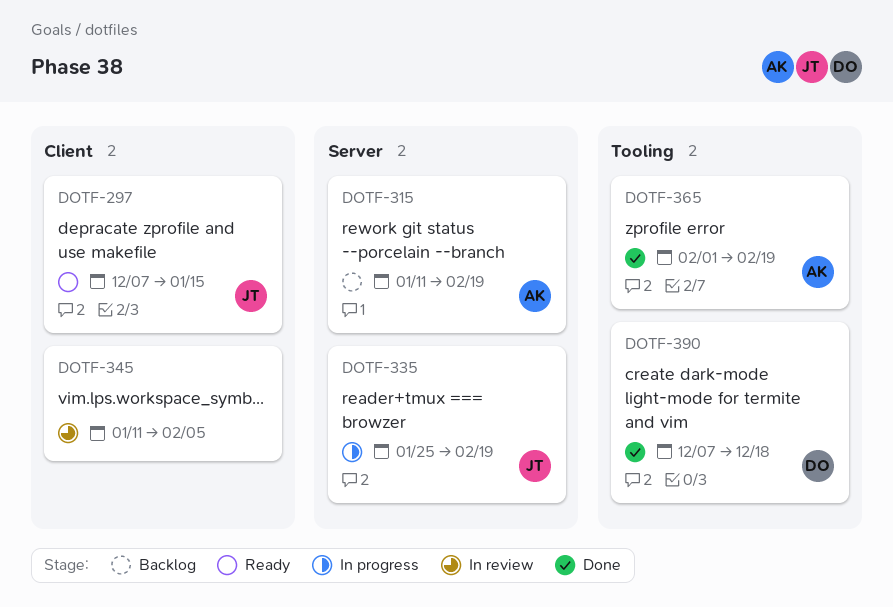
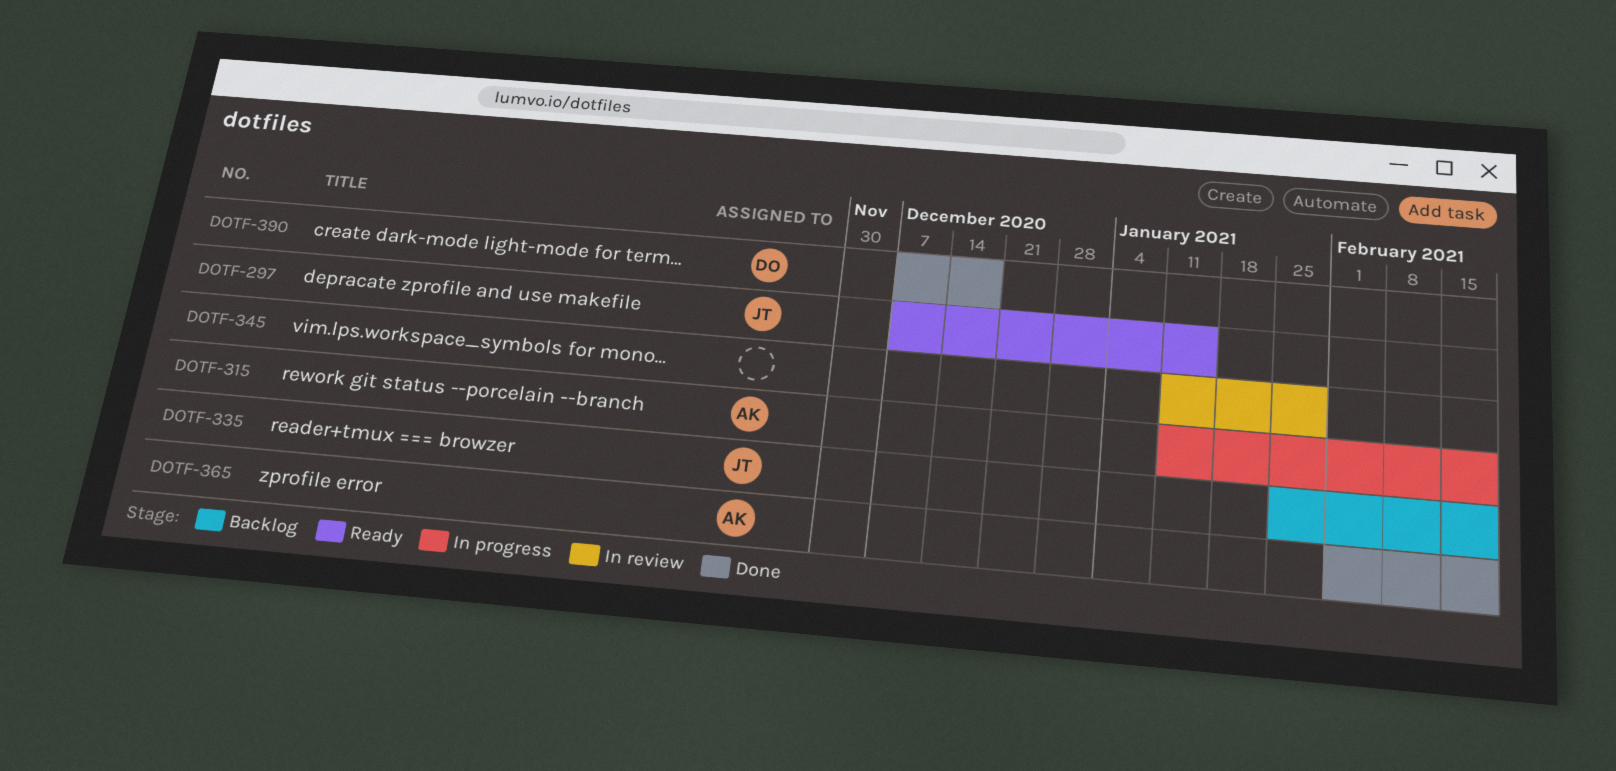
DOTF-315, status: Backlog -> In progress
DOTF-335, status: In progress -> Backlog
DOTF-345, due: Feb 5 -> Jan 29

